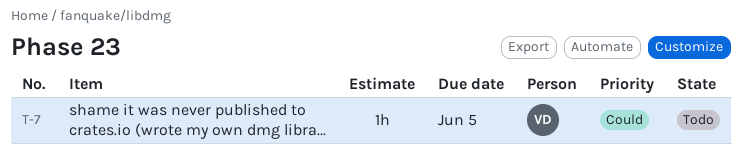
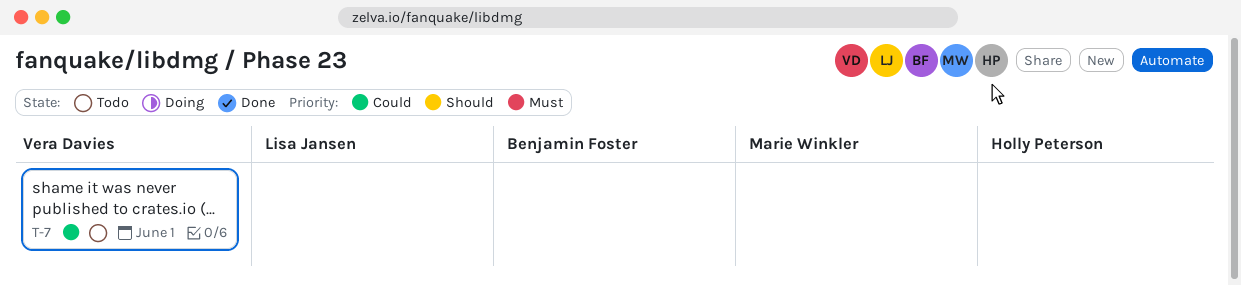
T-7, due: Jun 5 -> Jun 1

